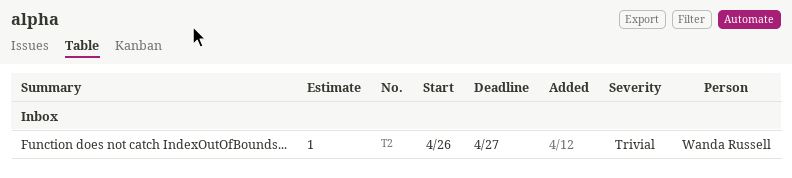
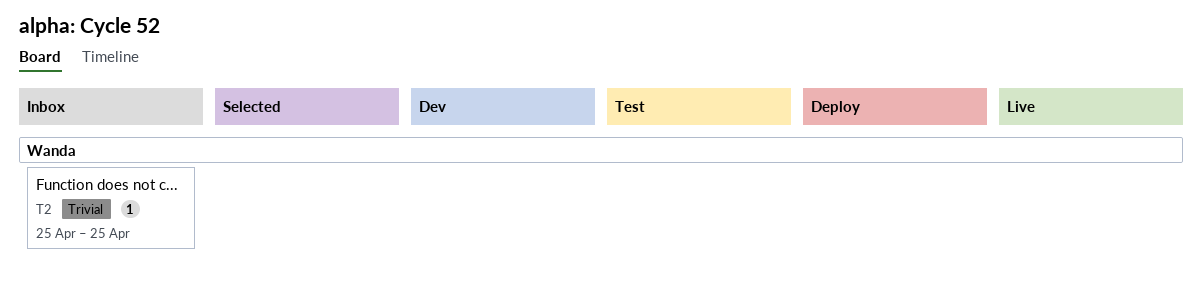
T2, start: Apr 26 -> Apr 25
T2, due: Apr 27 -> Apr 25

